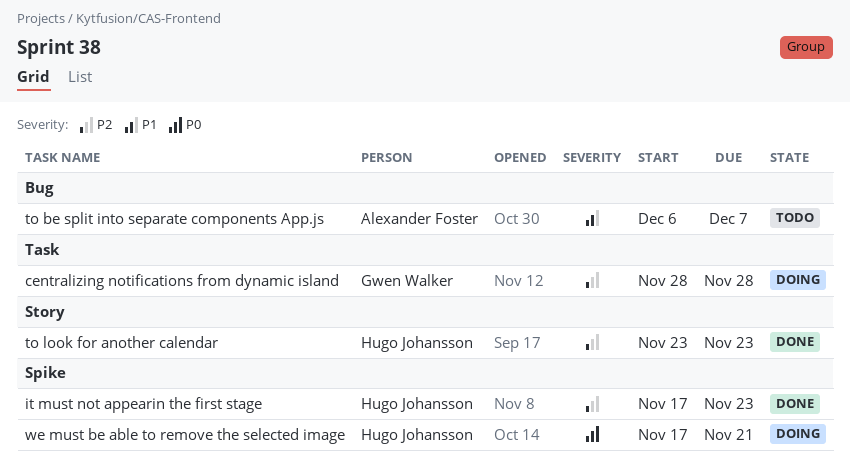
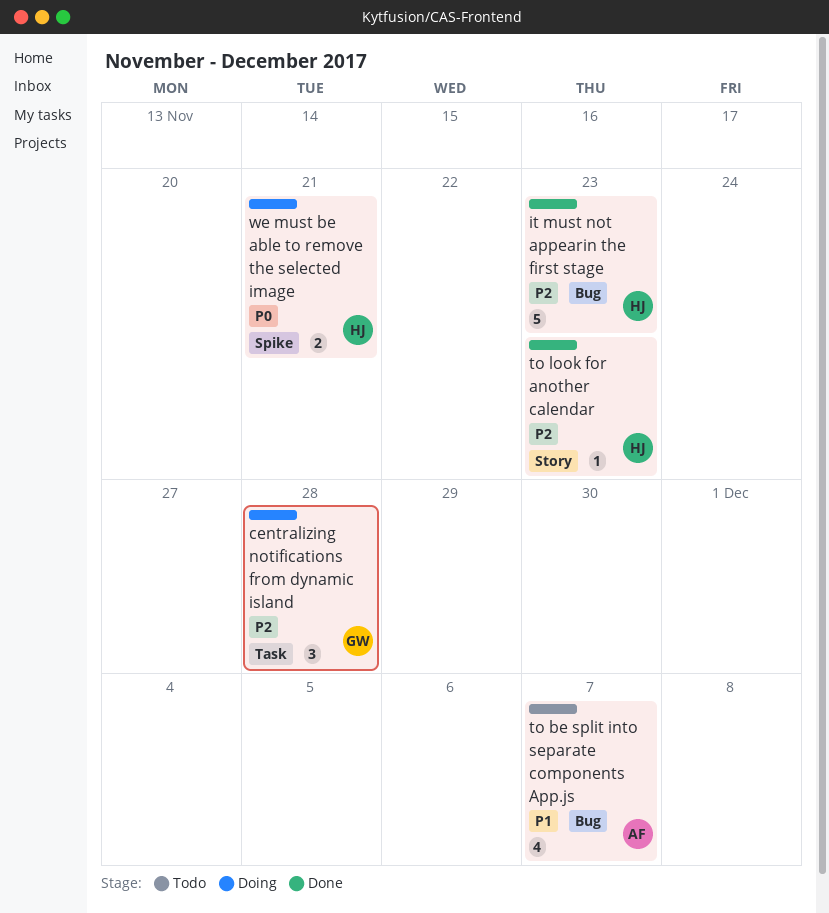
it must not appearin the first stage, label: Spike -> Bug

